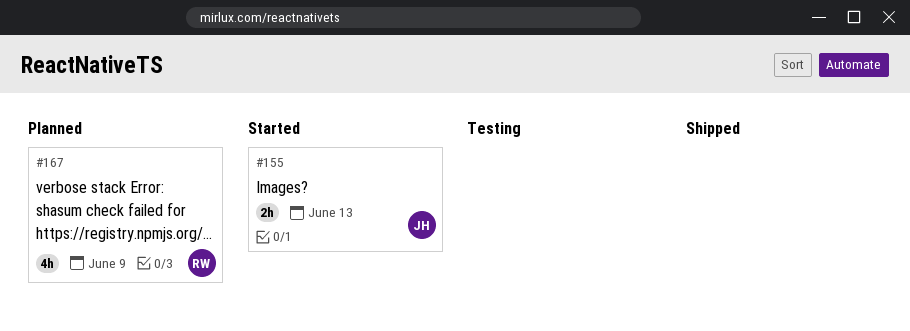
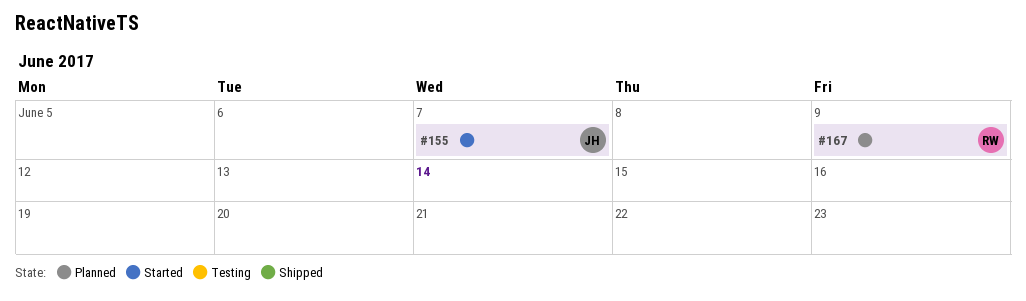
#155, due: Jun 13 -> Jun 7

